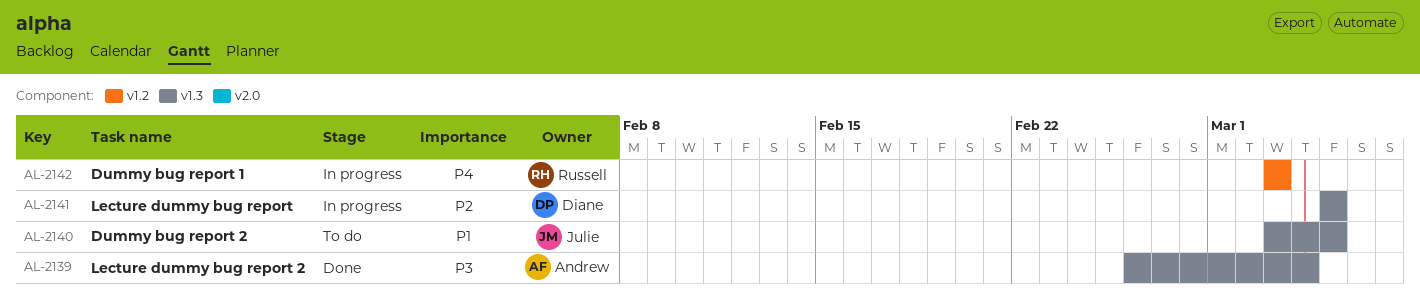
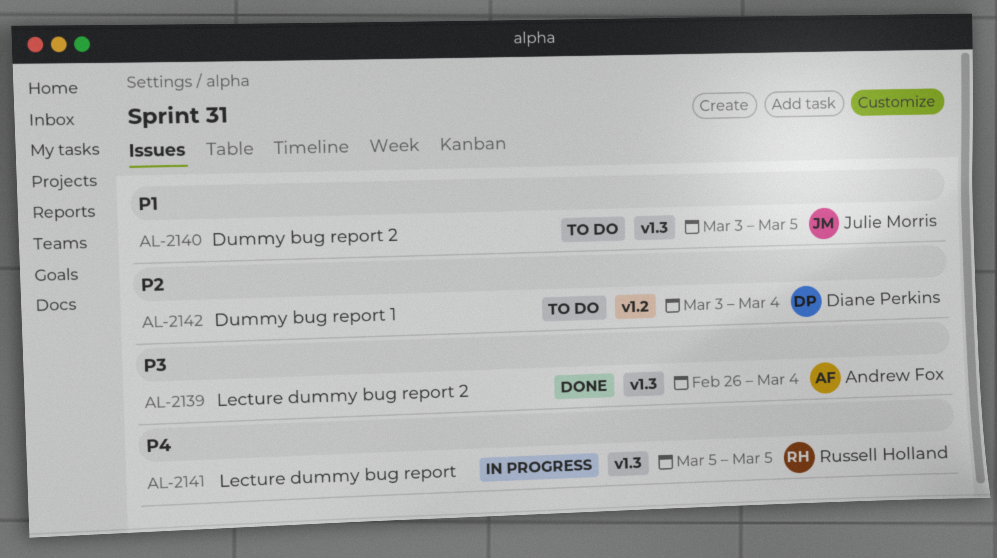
AL-2141, owner: Diane Perkins -> Russell Holland
AL-2141, priority: P2 -> P4
AL-2142, status: In progress -> To do
AL-2142, owner: Russell Holland -> Diane Perkins
AL-2142, priority: P4 -> P2
AL-2142, due: Mar 3 -> Mar 4

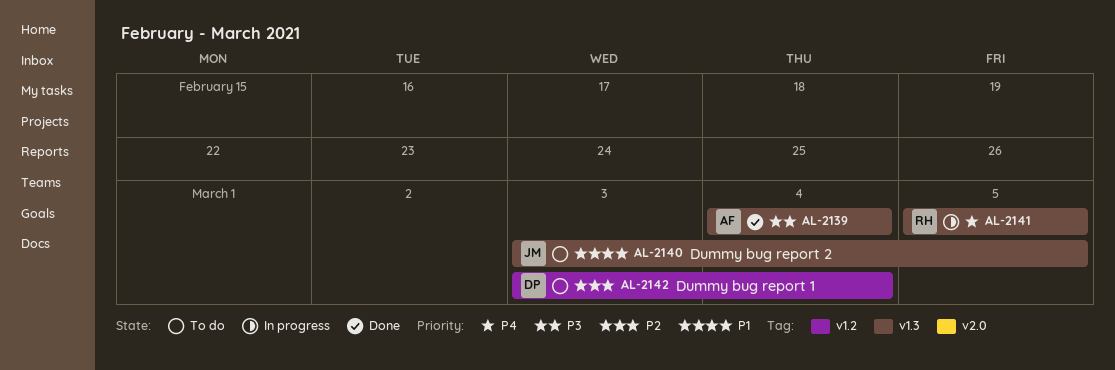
AL-2139, start: Feb 26 -> Mar 4

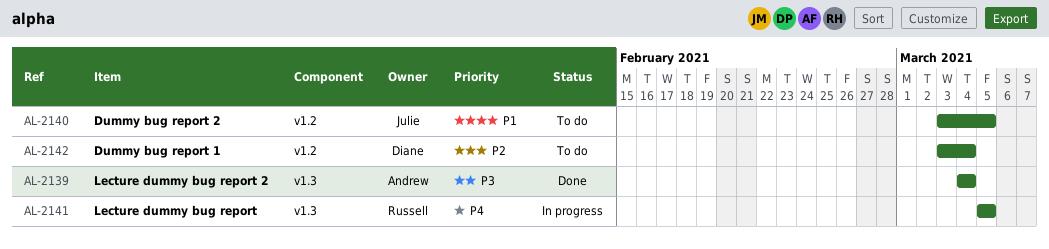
AL-2140, label: v1.3 -> v1.2

